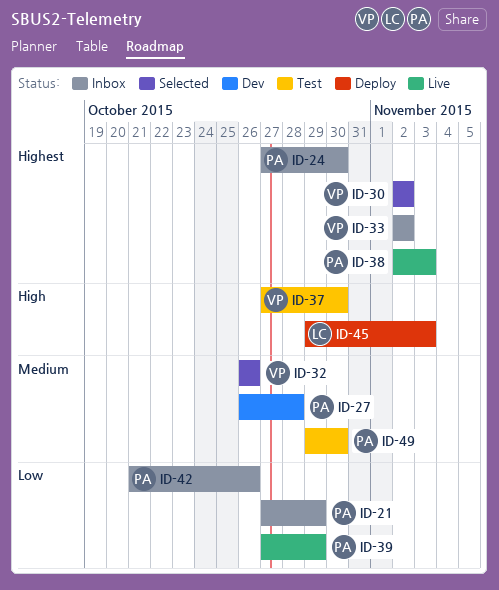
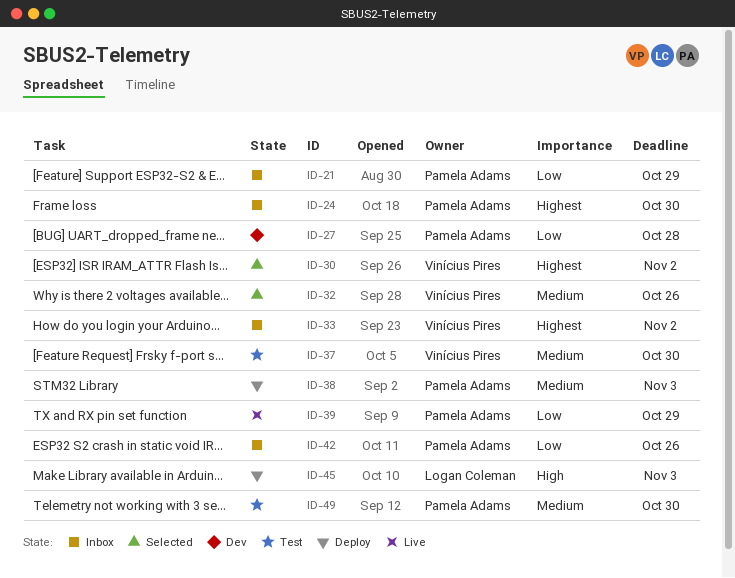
ID-27, priority: Medium -> Low
ID-37, priority: High -> Medium
ID-38, status: Live -> Deploy
ID-38, priority: Highest -> Medium

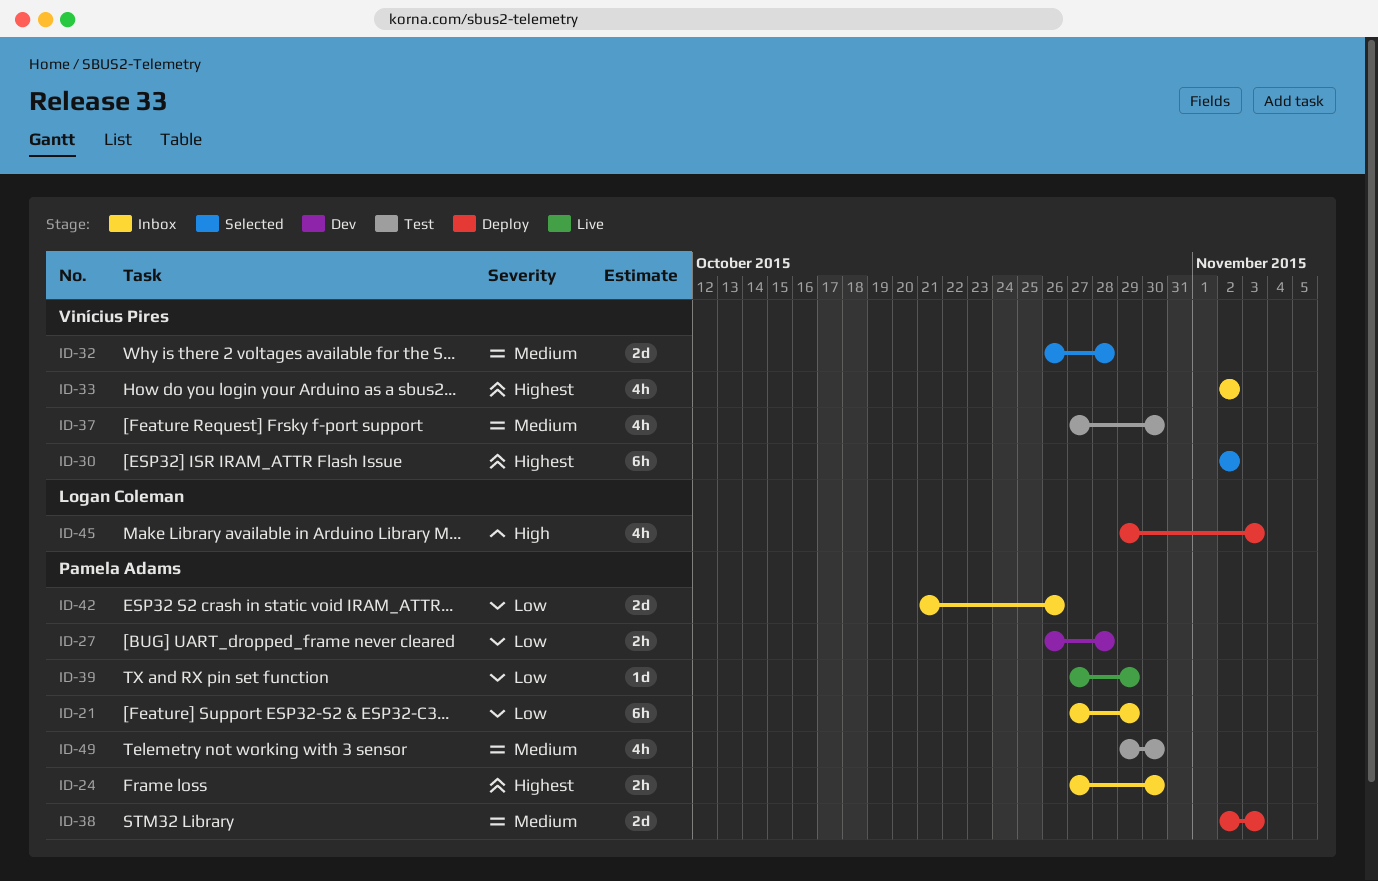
ID-32, due: Oct 26 -> Oct 28

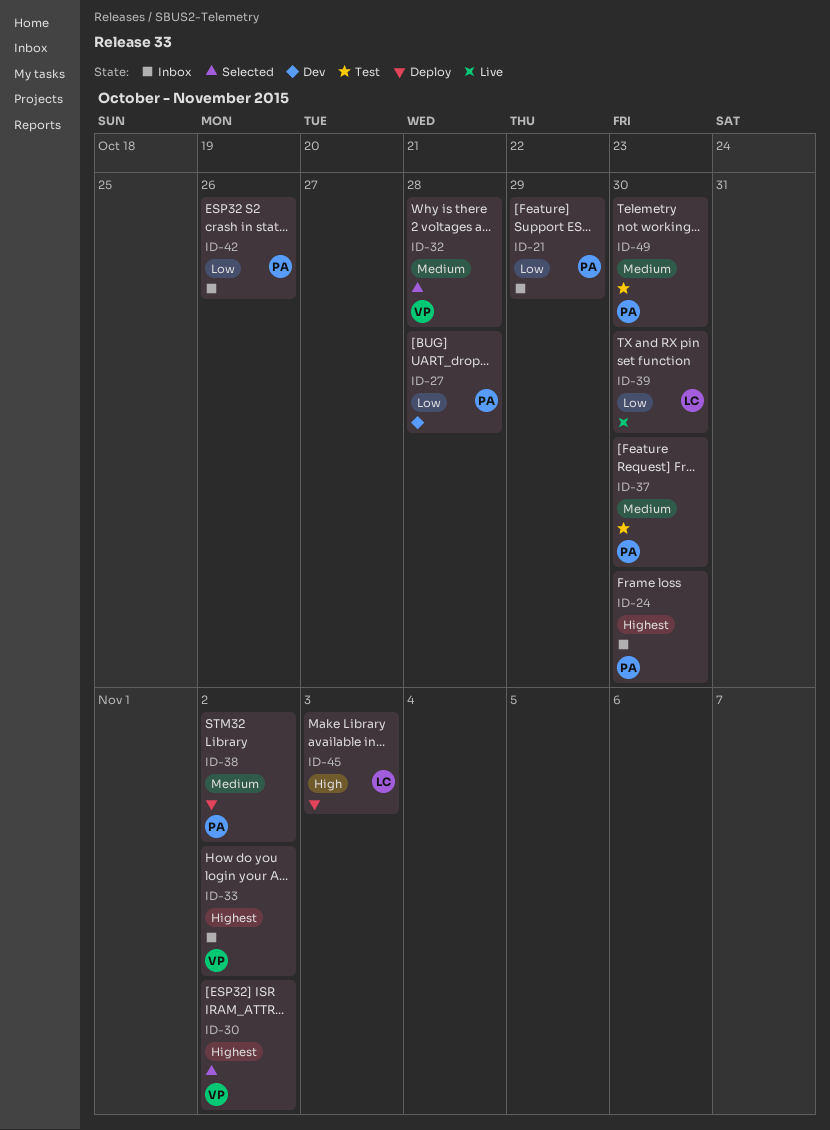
ID-37, owner: Vinícius Pires -> Pamela Adams
ID-38, due: Nov 3 -> Nov 2
ID-39, owner: Pamela Adams -> Logan Coleman
ID-39, due: Oct 29 -> Oct 30

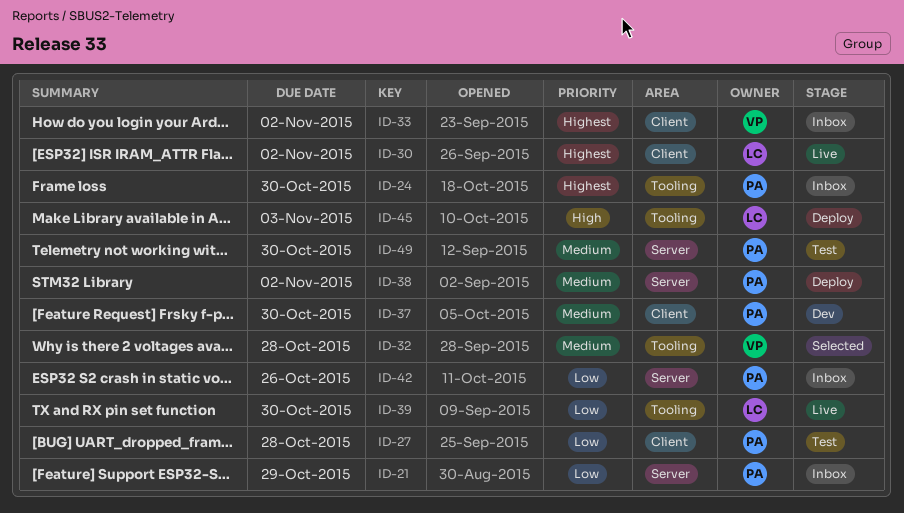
ID-27, status: Dev -> Test
ID-30, status: Selected -> Live
ID-30, owner: VP -> LC
ID-37, status: Test -> Dev

